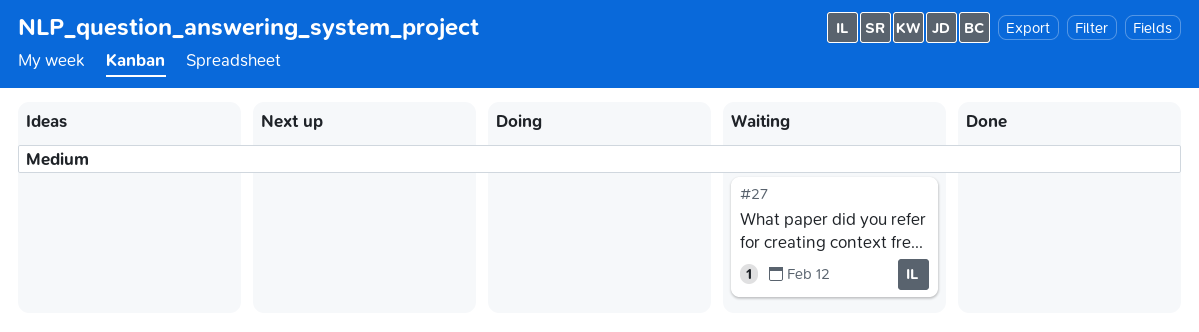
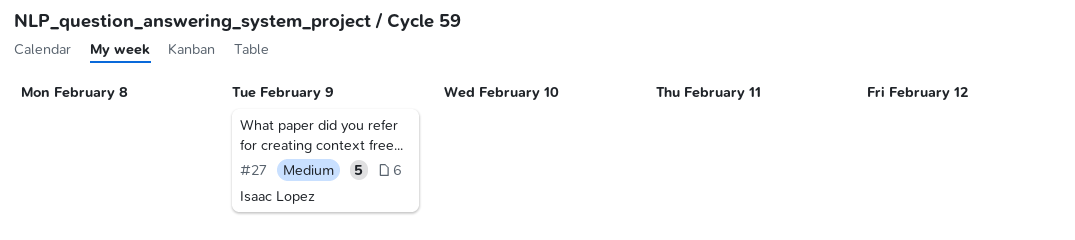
#27, estimate: 1 -> 5
#27, due: Feb 12 -> Feb 9

